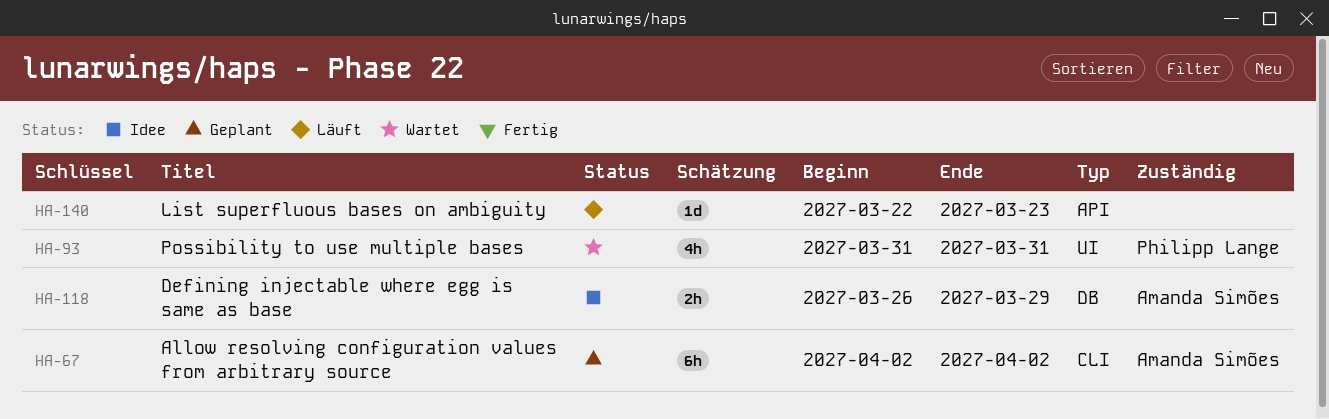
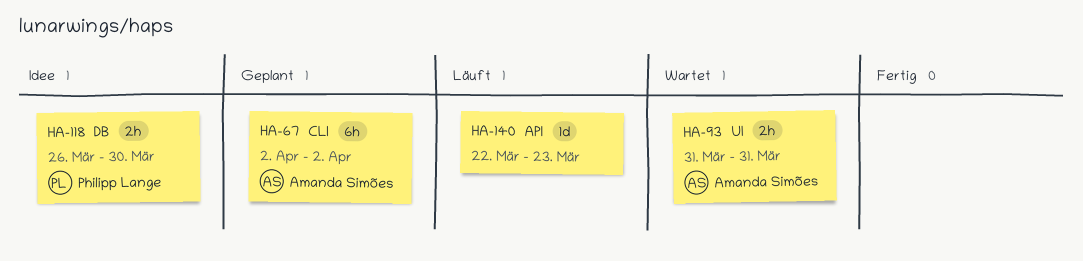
HA-93, owner: Philipp Lange -> Amanda Simões
HA-93, estimate: 4h -> 2h
HA-118, owner: Amanda Simões -> Philipp Lange
HA-118, due: Mar 29 -> Mar 30

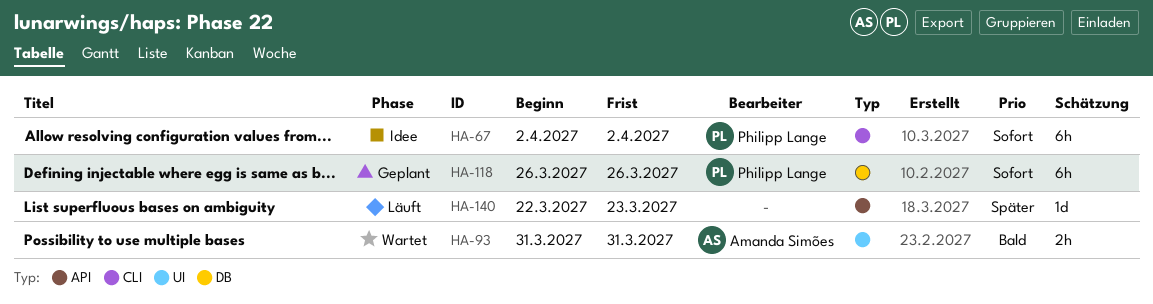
HA-67, status: Geplant -> Idee
HA-67, owner: Amanda Simões -> Philipp Lange
HA-118, status: Idee -> Geplant
HA-118, estimate: 2h -> 6h
HA-118, due: Mar 30 -> Mar 26

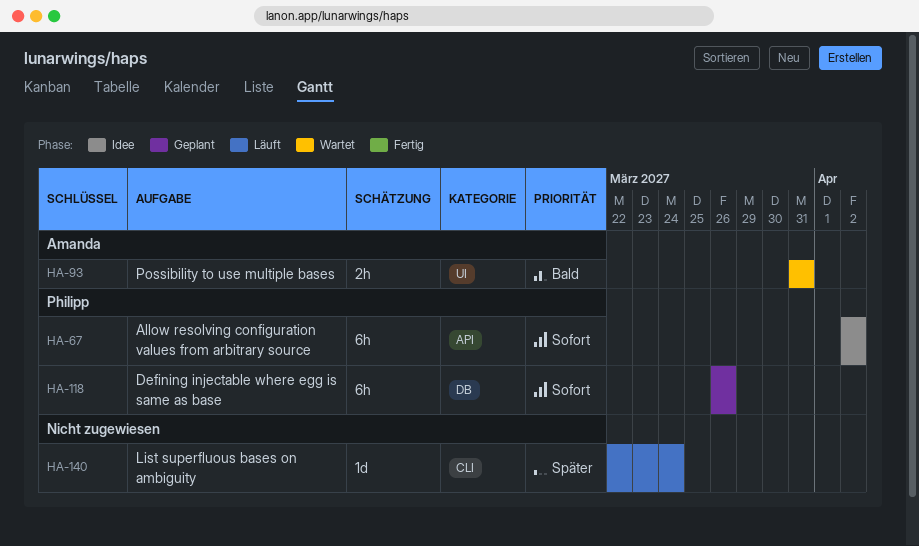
HA-67, label: CLI -> API
HA-140, label: API -> CLI
HA-140, due: Mar 23 -> Mar 24

